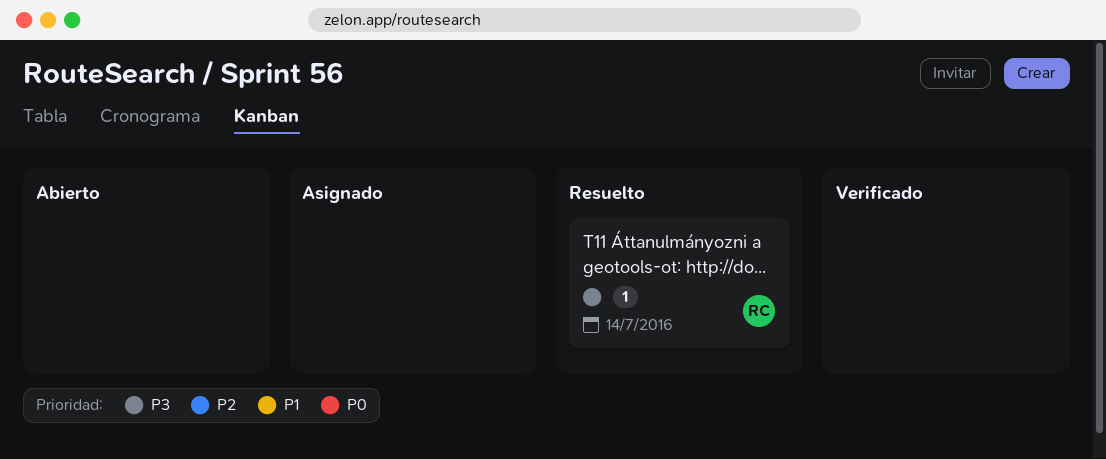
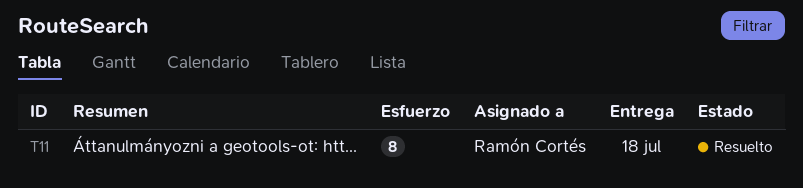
T11, estimate: 1 -> 8
T11, due: Jul 14 -> Jul 18

